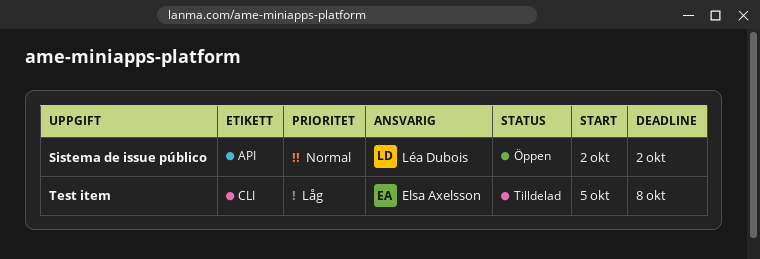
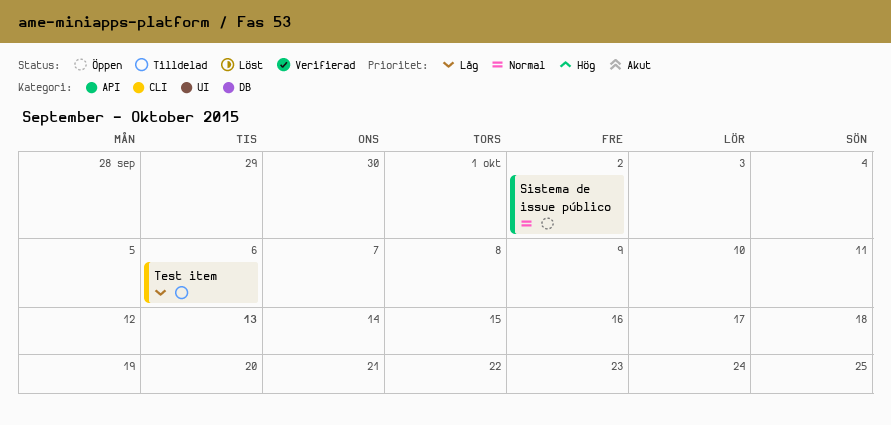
Test item, due: Oct 8 -> Oct 6

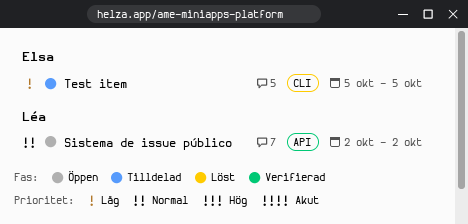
Test item, due: Oct 6 -> Oct 5

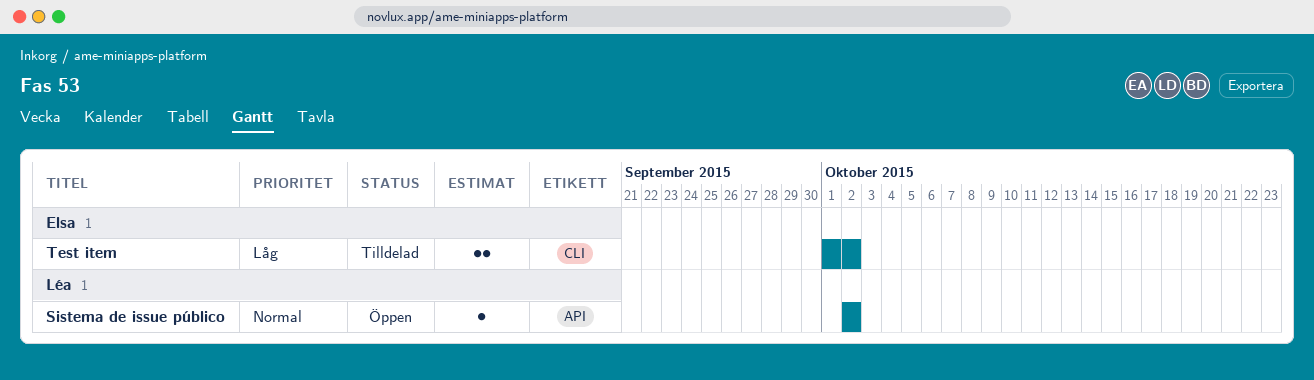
Test item, start: Oct 5 -> Oct 1
Test item, due: Oct 5 -> Oct 2

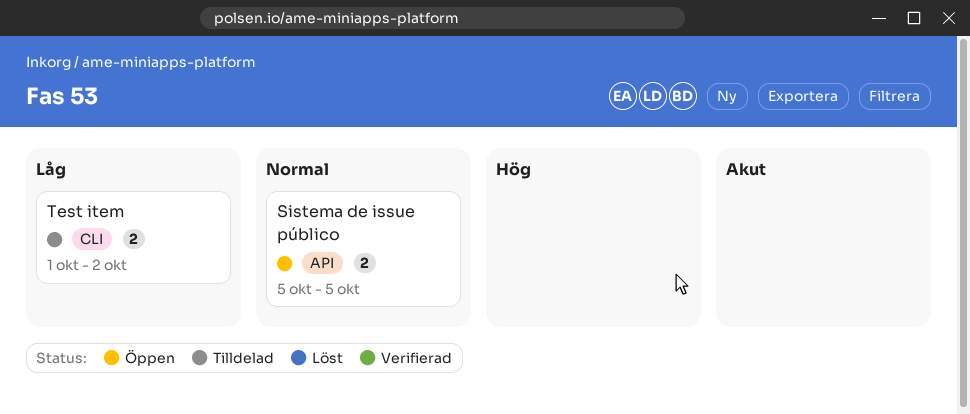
Sistema de issue público, estimate: 1 -> 2
Sistema de issue público, start: Oct 2 -> Oct 5
Sistema de issue público, due: Oct 2 -> Oct 5

